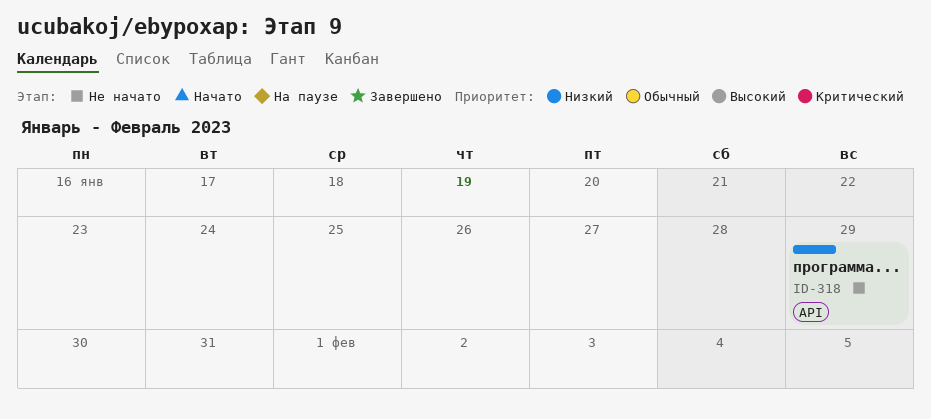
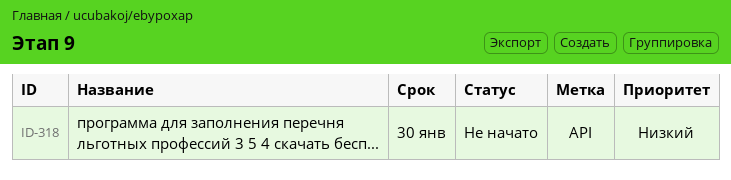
ID-318, due: Jan 29 -> Jan 30

